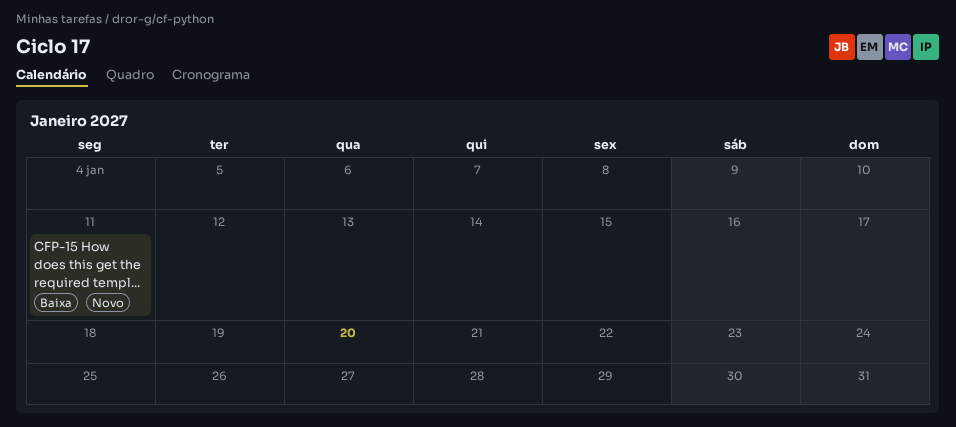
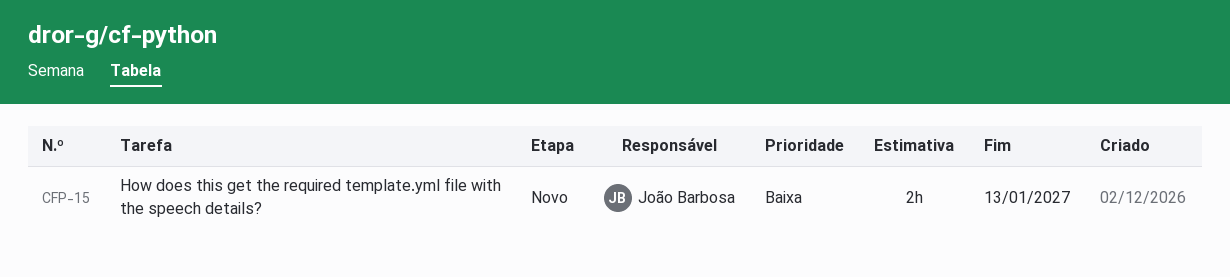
CFP-15, due: Jan 11 -> Jan 13

